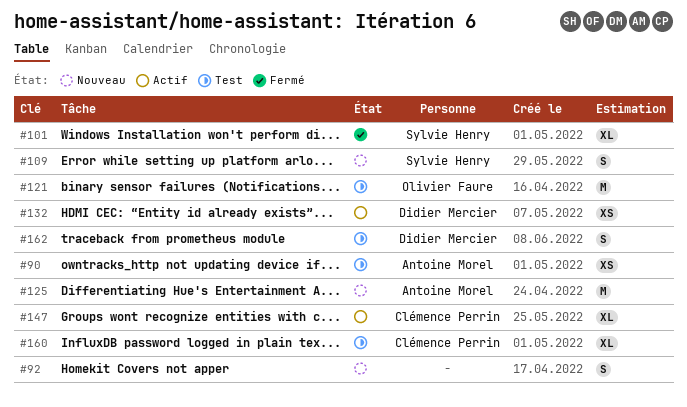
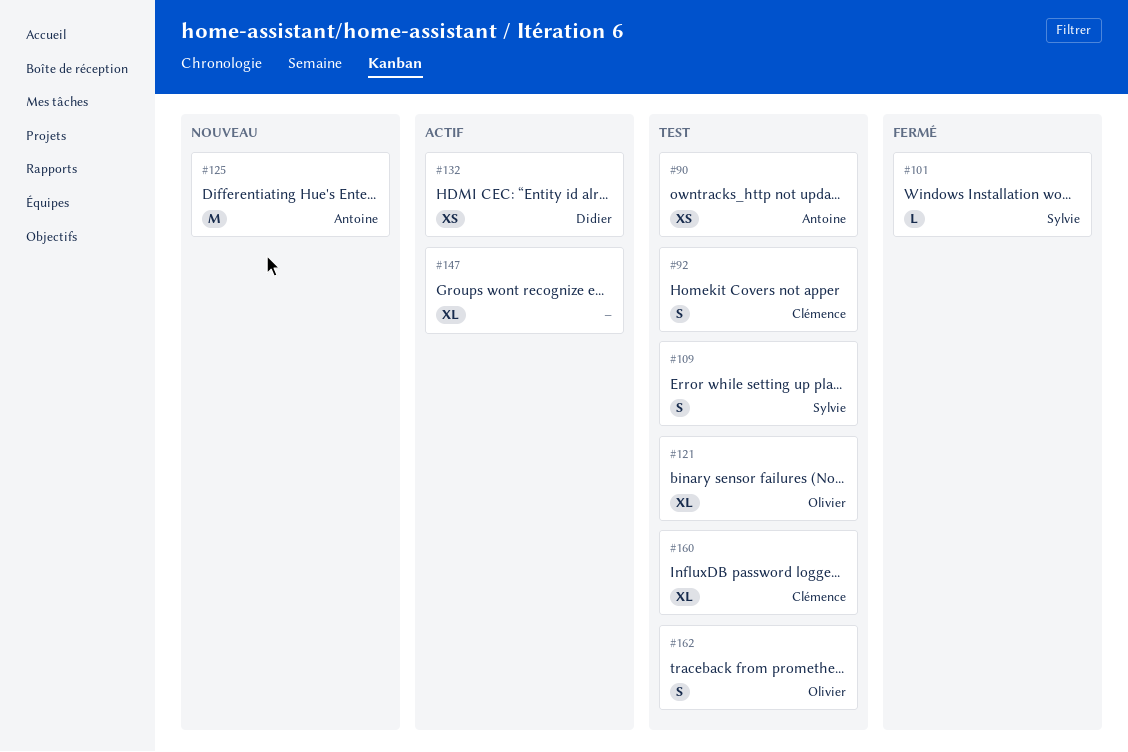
#92, status: Nouveau -> Test
#92, owner: none -> Clémence Perrin
#101, estimate: XL -> L
#109, status: Nouveau -> Test
#121, estimate: M -> XL
#147, owner: Clémence Perrin -> none
#162, owner: Didier Mercier -> Olivier Faure

